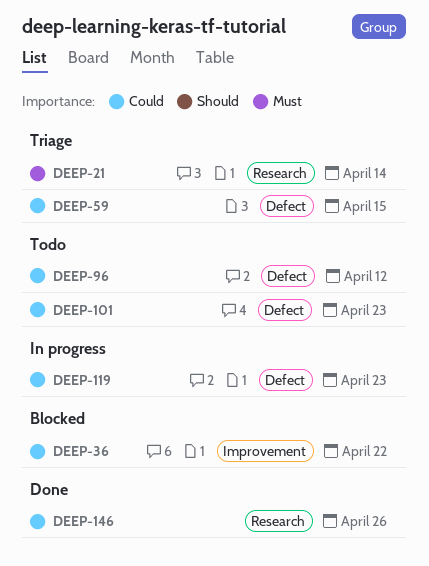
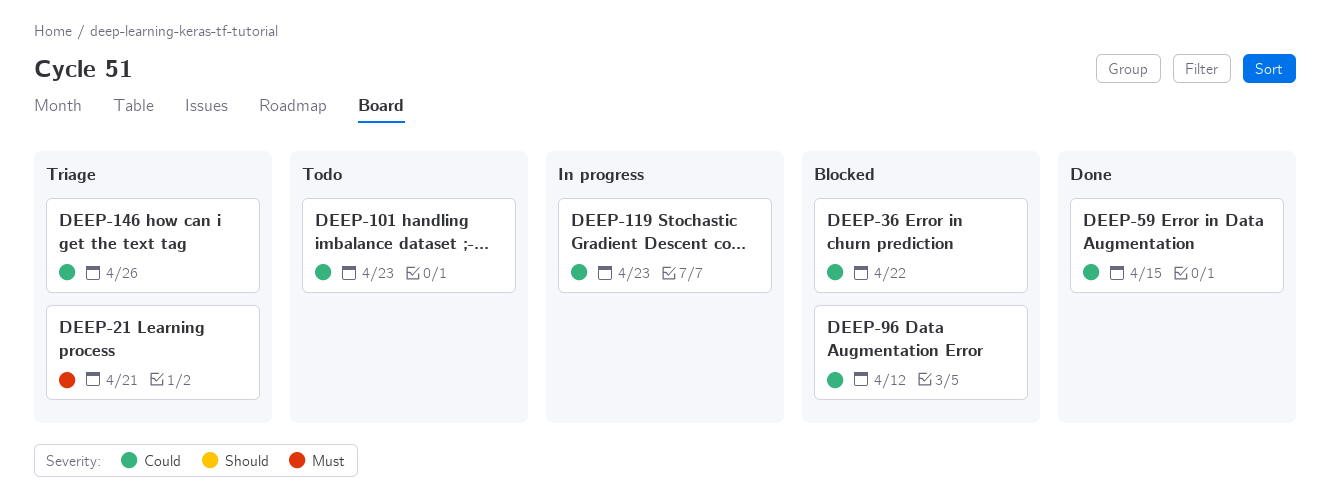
DEEP-21, due: Apr 14 -> Apr 21
DEEP-59, status: Triage -> Done
DEEP-96, status: Todo -> Blocked
DEEP-146, status: Done -> Triage

